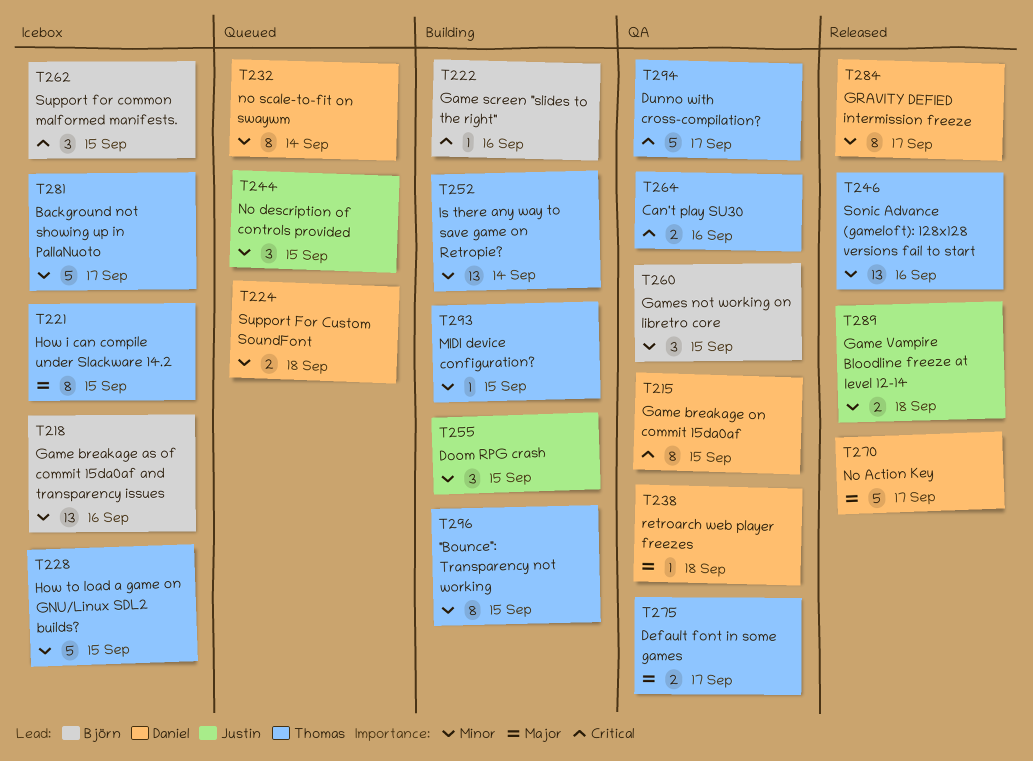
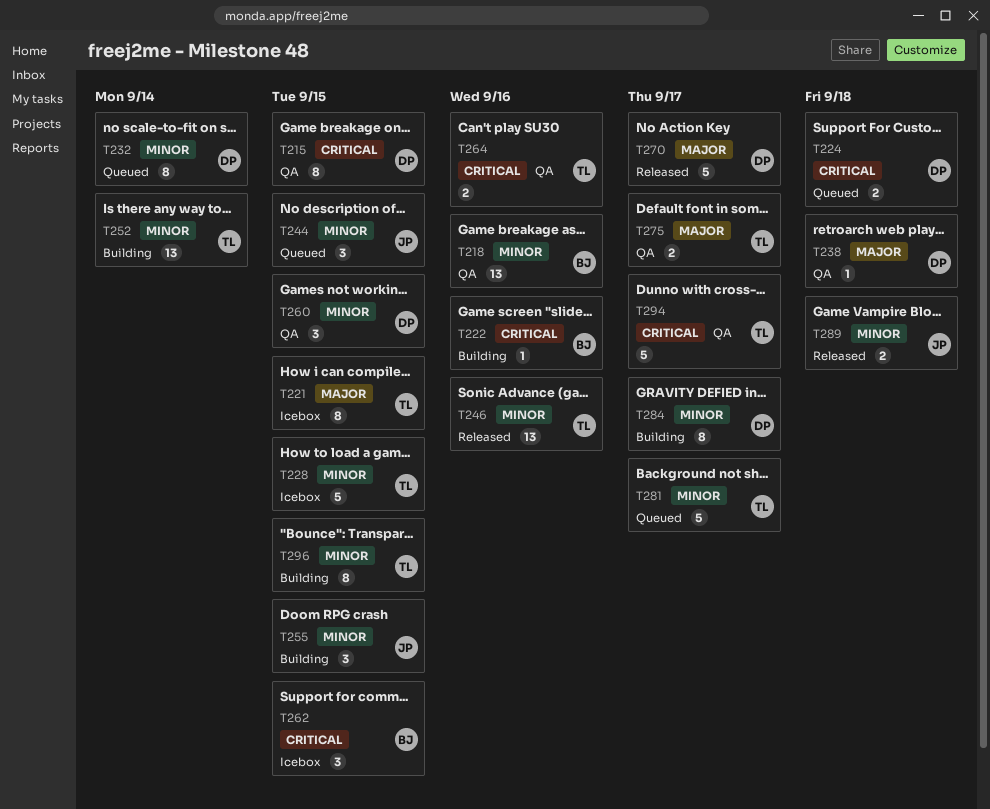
T218, status: Icebox -> QA
T224, priority: Minor -> Critical
T260, owner: Björn -> Daniel
T281, status: Icebox -> Queued
T284, status: Released -> Building
T293: present -> none

